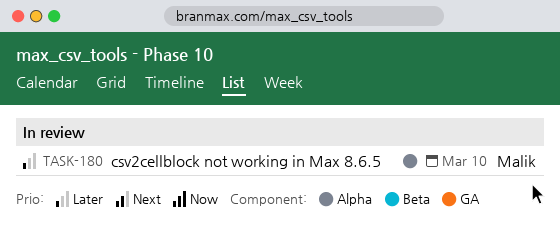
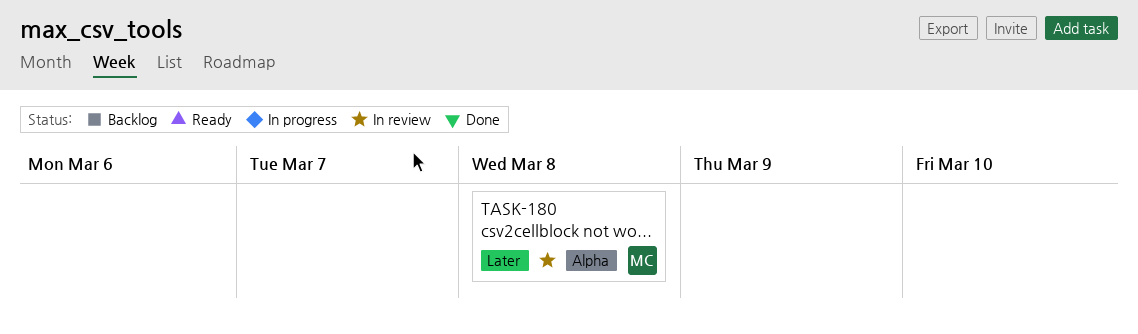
TASK-180, due: Mar 10 -> Mar 8

